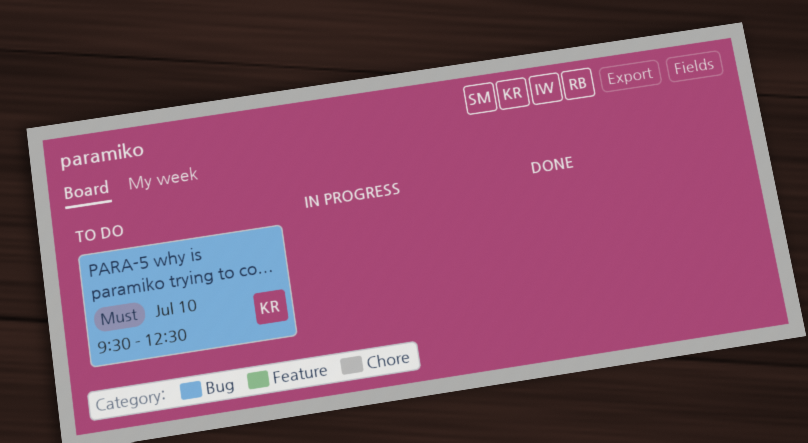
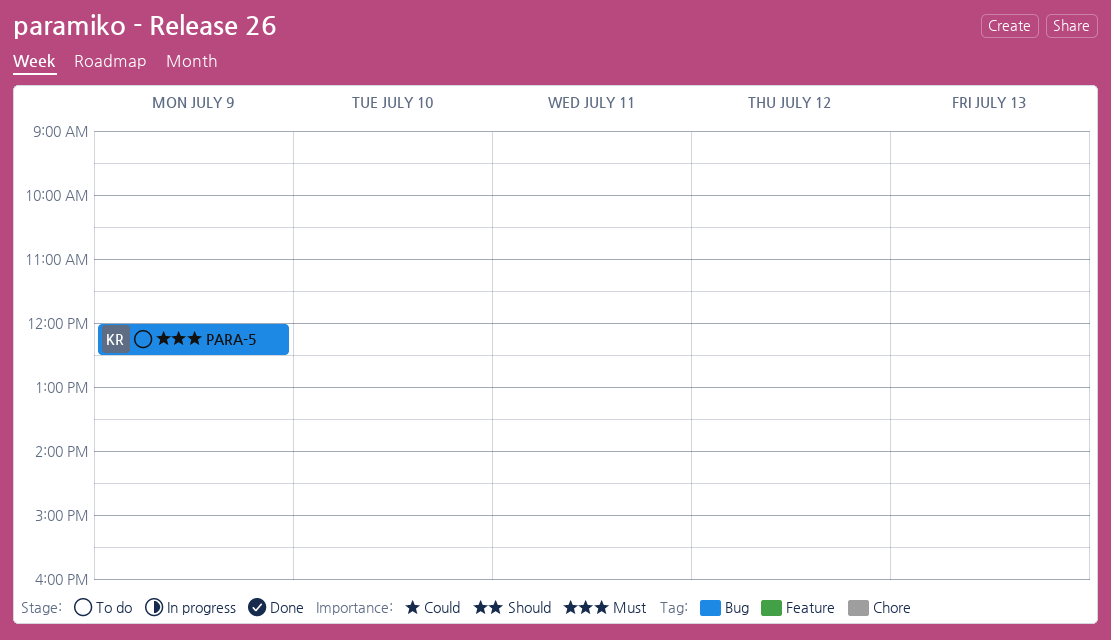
PARA-5, day: Jul 10 -> Jul 9
PARA-5, begins: 09:30 -> 12:00

